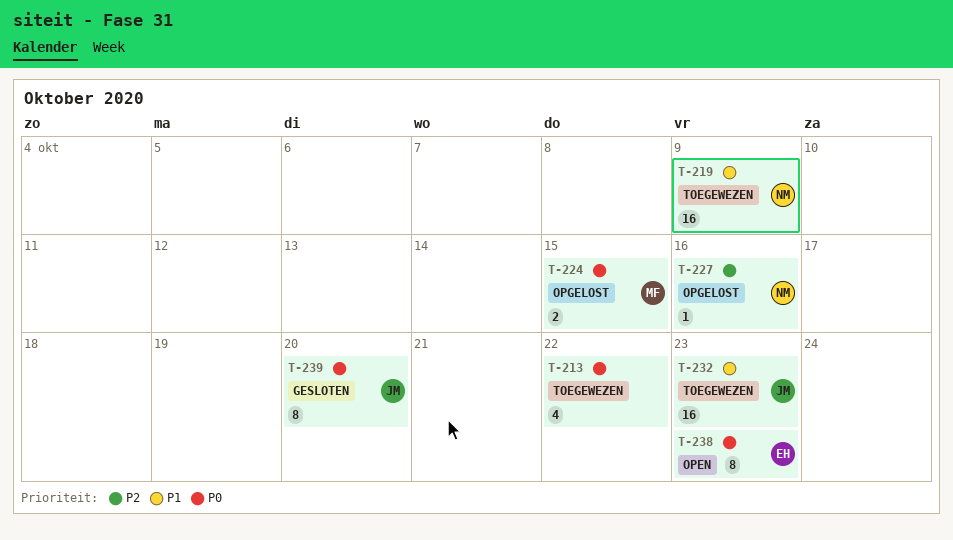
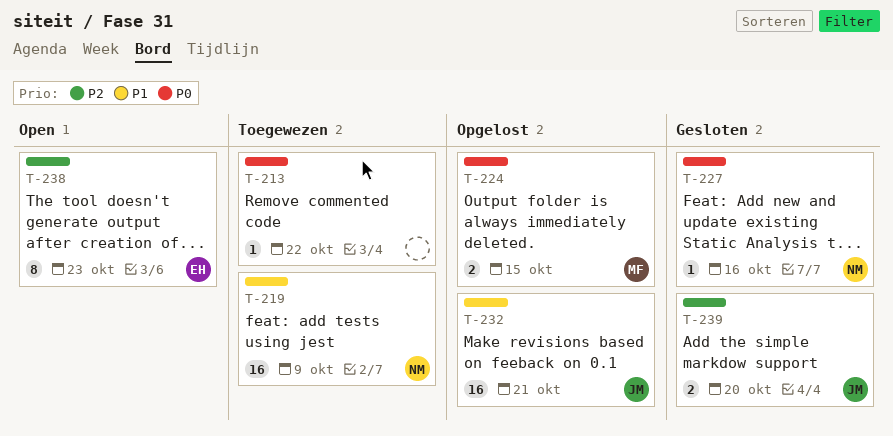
T-213, estimate: 4 -> 1
T-227, status: Opgelost -> Gesloten
T-227, priority: P2 -> P0
T-232, status: Toegewezen -> Opgelost
T-232, due: Oct 23 -> Oct 21
T-238, priority: P0 -> P2
T-239, priority: P0 -> P2
T-239, estimate: 8 -> 2

